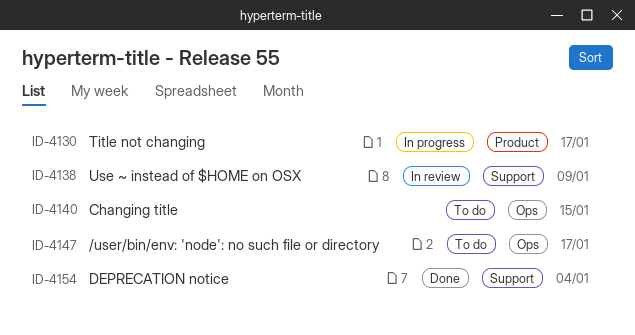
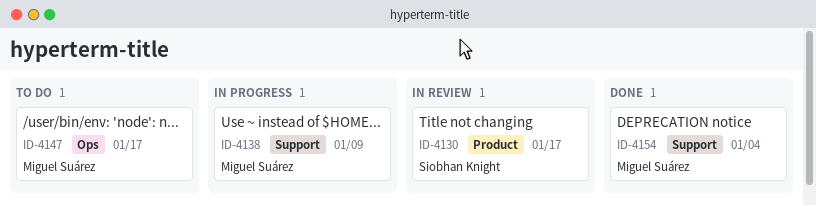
ID-4130, status: In progress -> In review
ID-4138, status: In review -> In progress
ID-4140: present -> none

